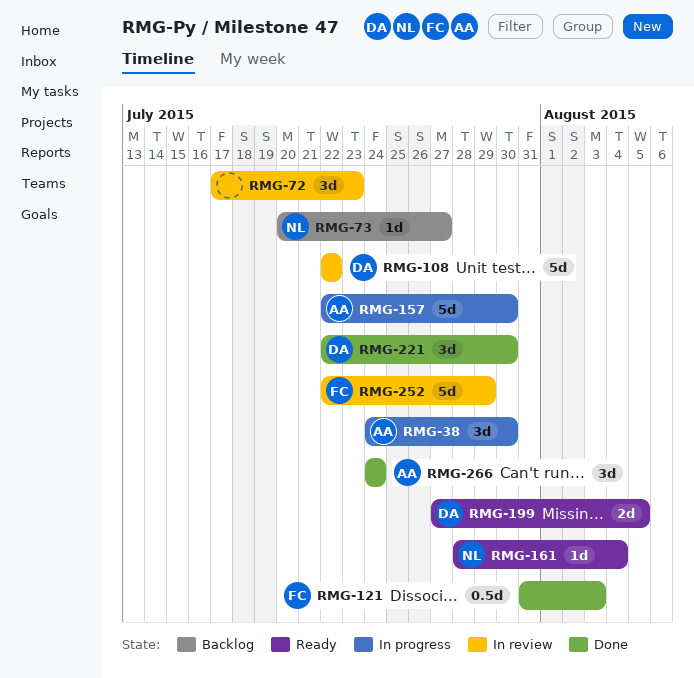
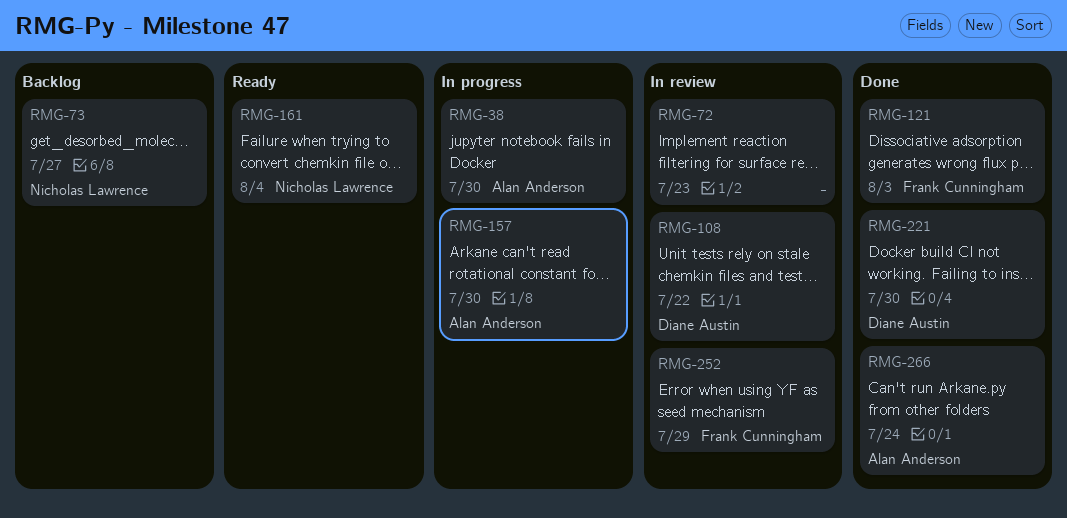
RMG-199: present -> none

